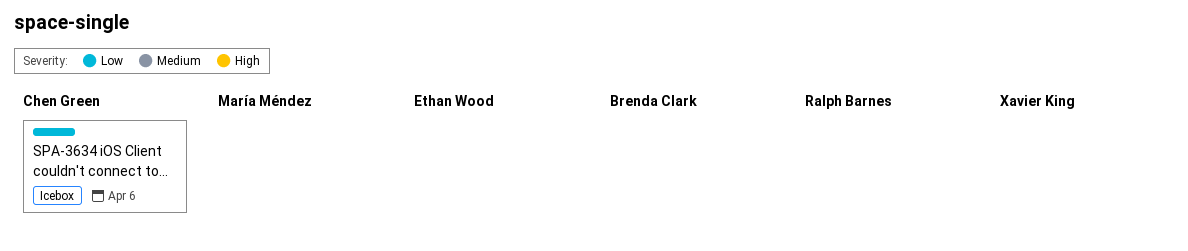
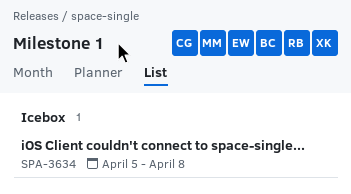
SPA-3634, due: Apr 6 -> Apr 8

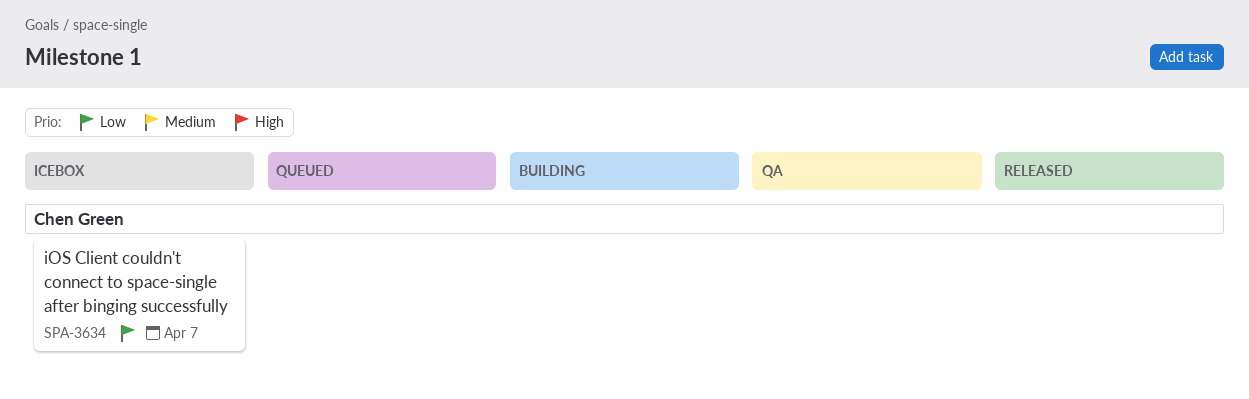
SPA-3634, due: Apr 8 -> Apr 7

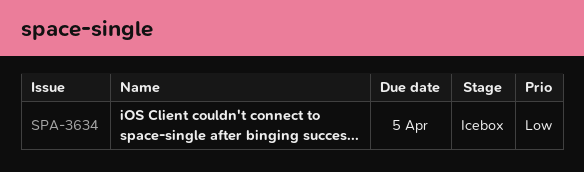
SPA-3634, due: Apr 7 -> Apr 5

